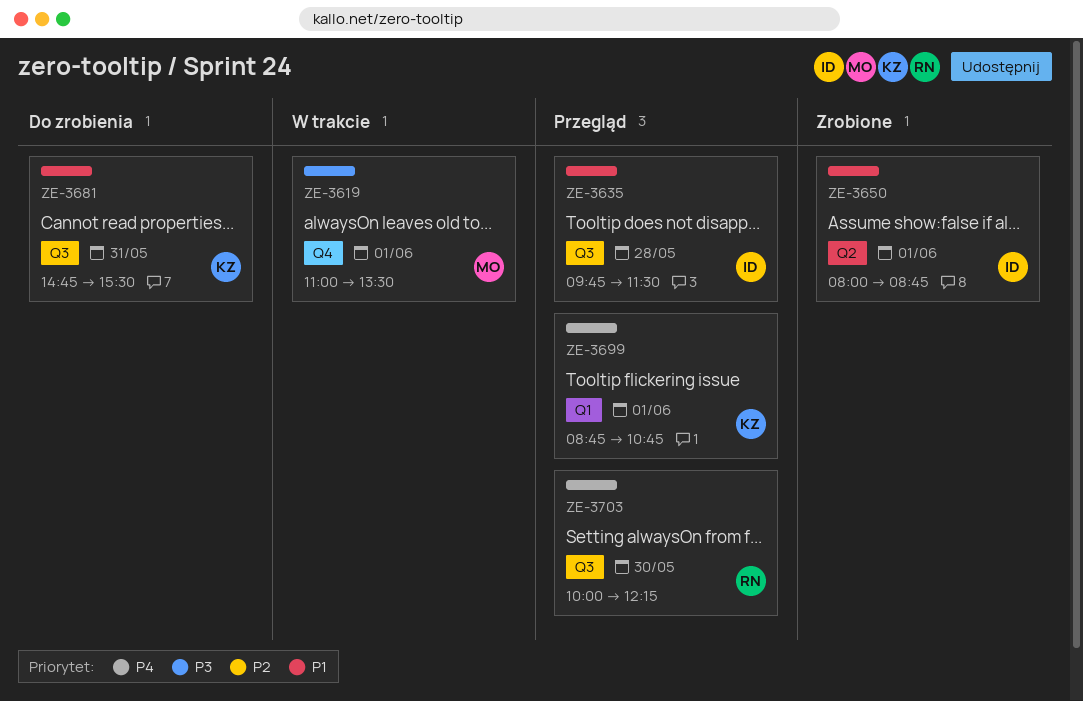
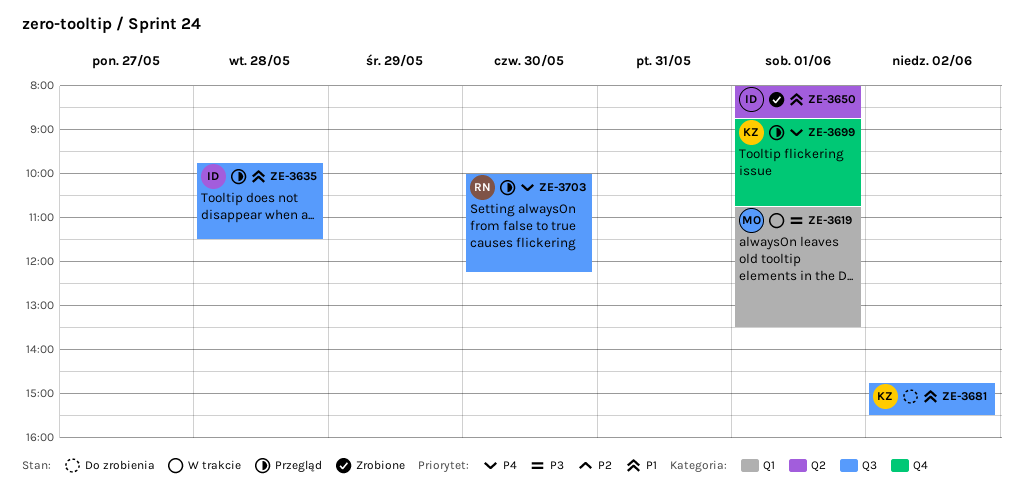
ZE-3619, label: Q4 -> Q1
ZE-3619, begins: 11:00 -> 10:45
ZE-3681, day: May 31 -> Jun 2
ZE-3699, label: Q1 -> Q4

